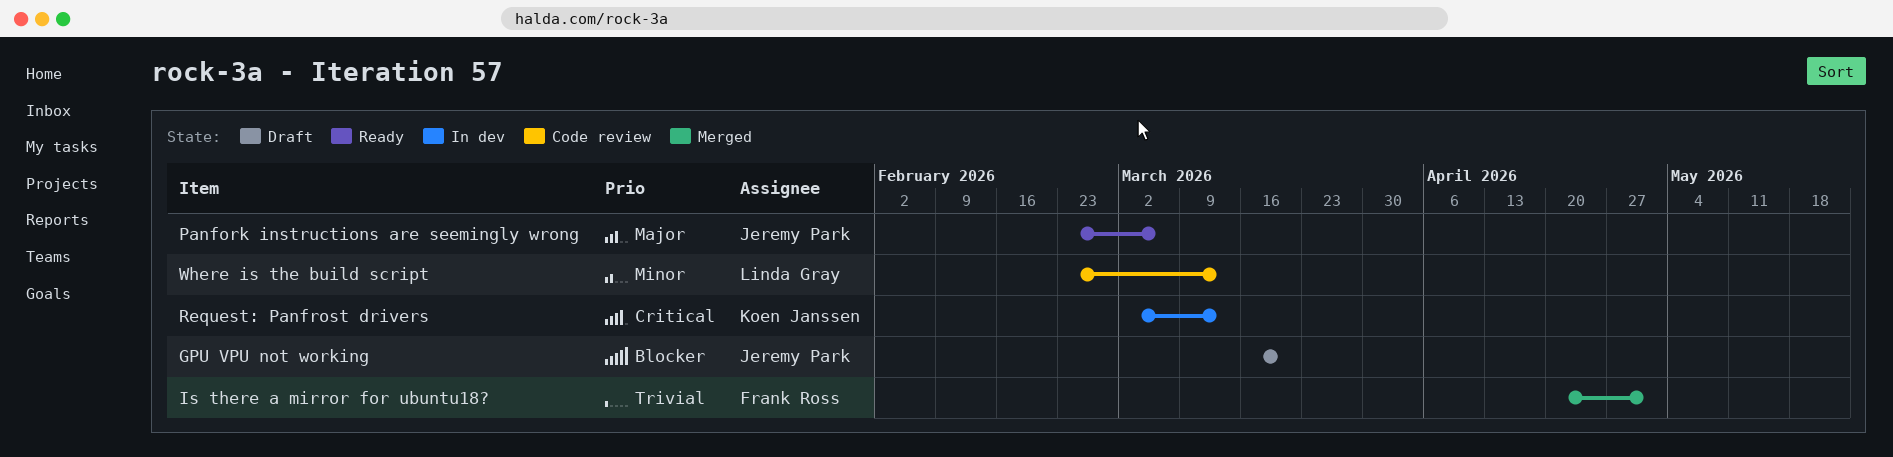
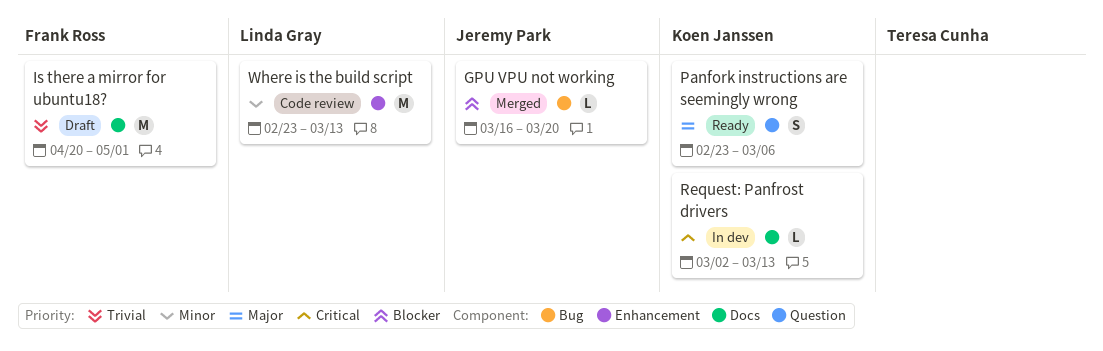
GPU VPU not working, status: Draft -> Merged
Is there a mirror for ubuntu18?, status: Merged -> Draft
Panfork instructions are seemingly wrong, owner: Jeremy Park -> Koen Janssen

